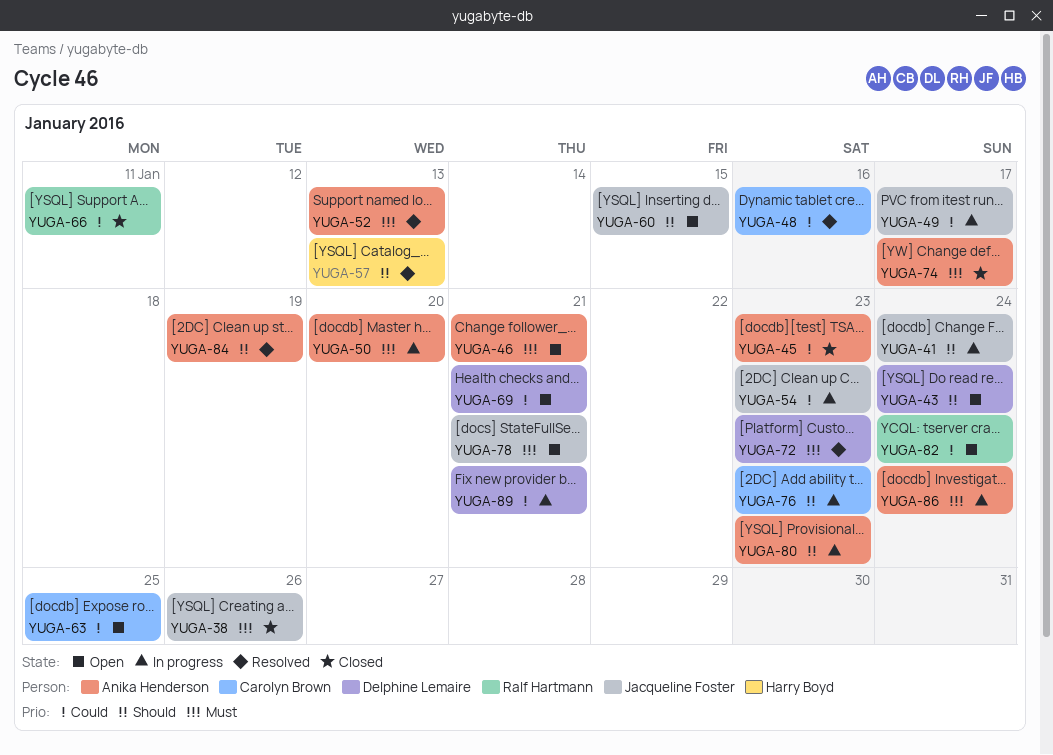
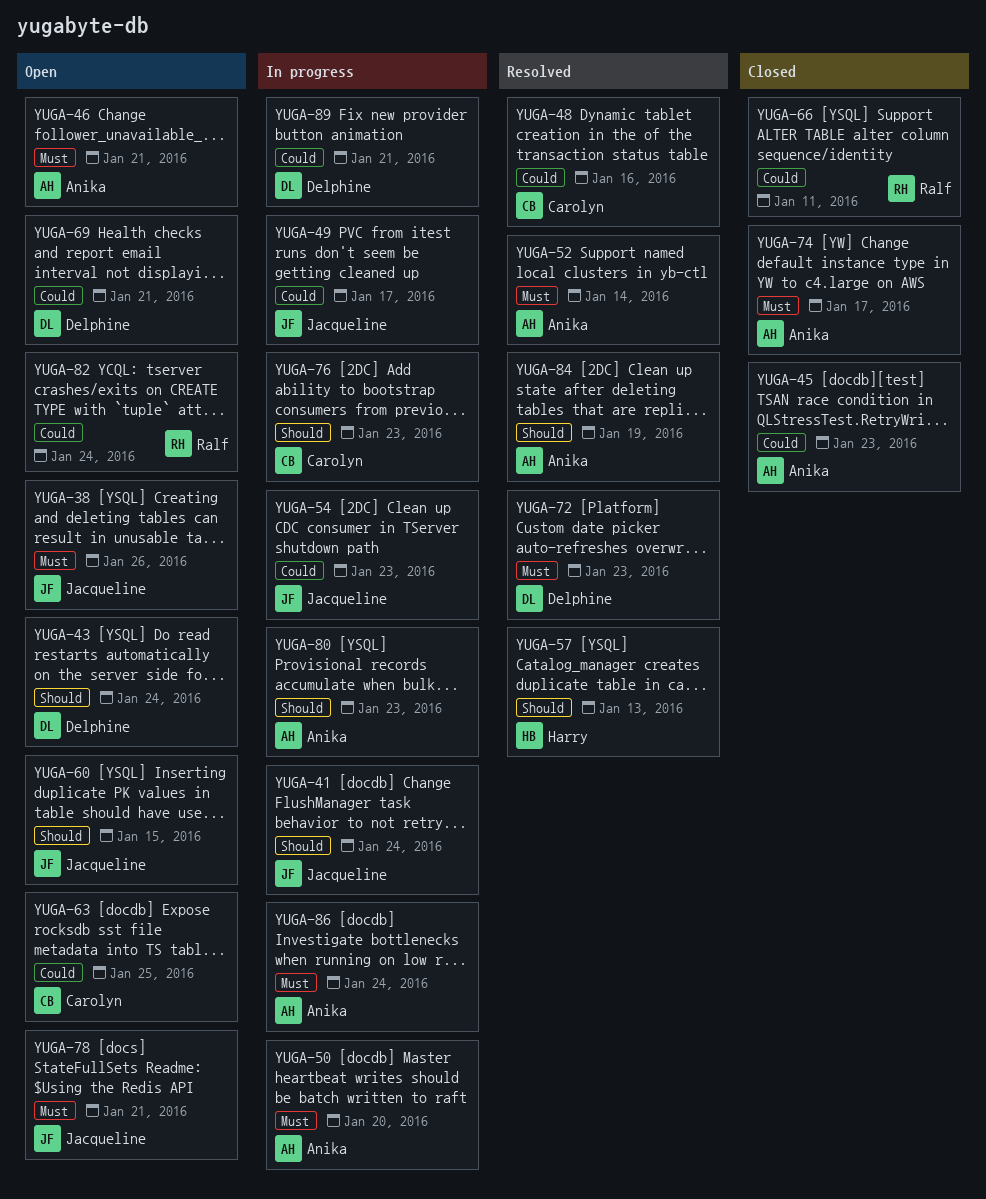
YUGA-38, status: Closed -> Open
YUGA-52, due: Jan 13 -> Jan 14

